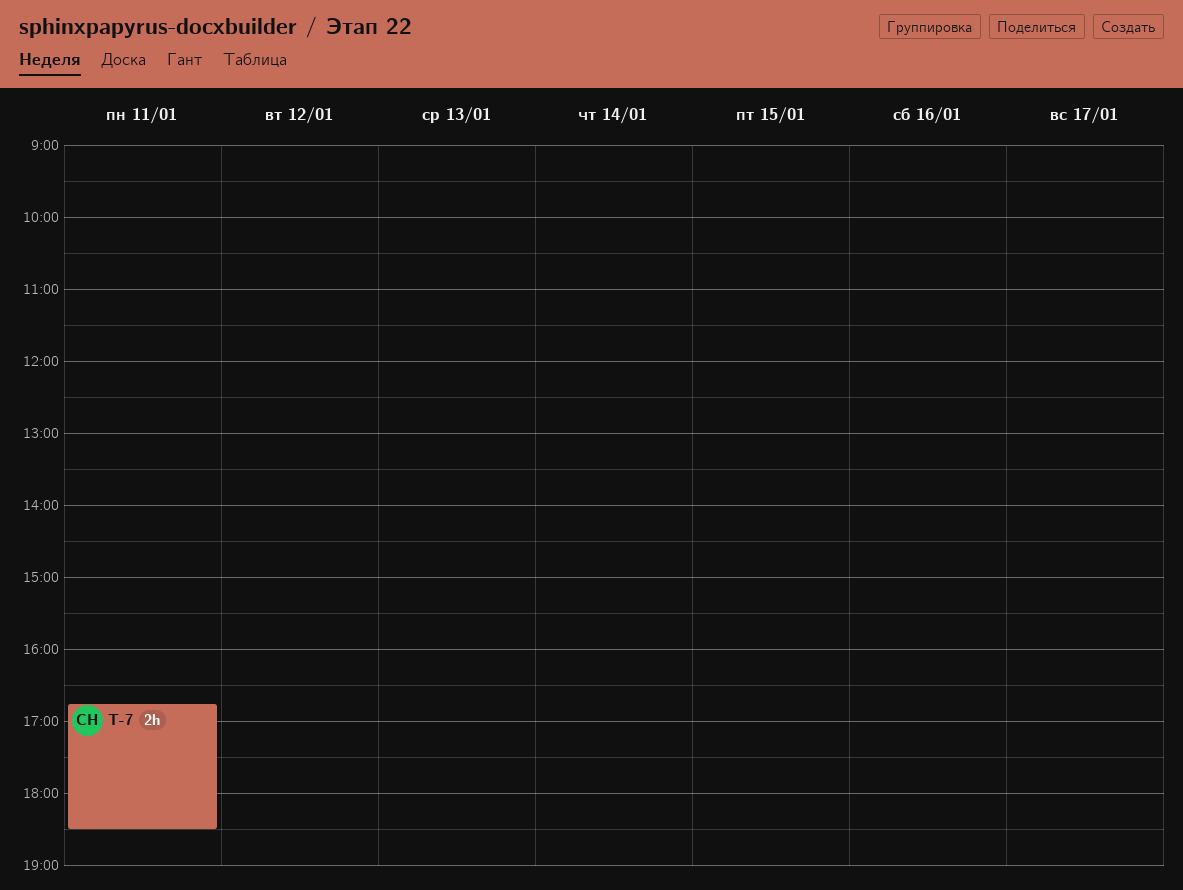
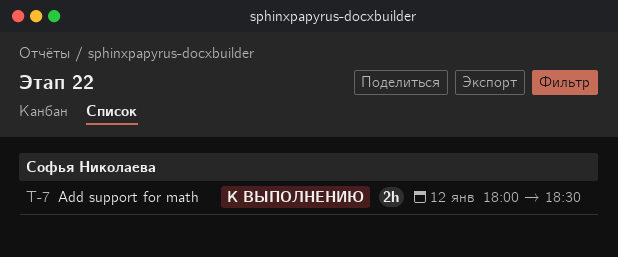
T-7, day: Jan 11 -> Jan 12
T-7, begins: 16:45 -> 18:00

